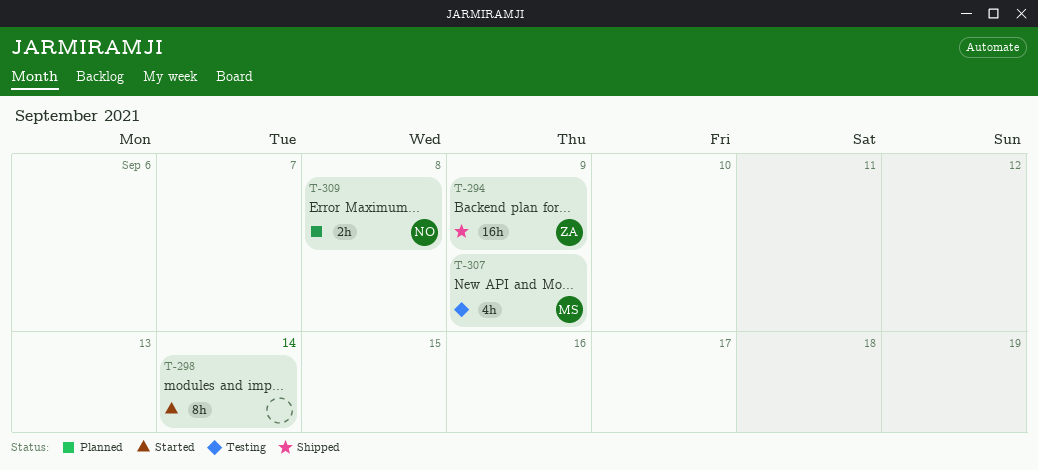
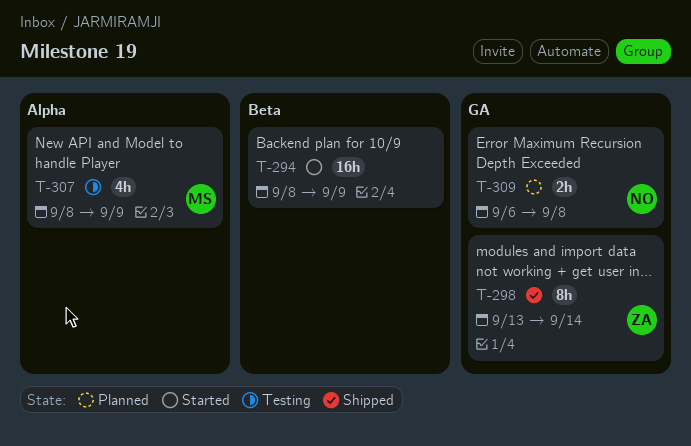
T-294, status: Shipped -> Started
T-294, owner: ZA -> none
T-298, status: Started -> Shipped
T-298, owner: none -> ZA

